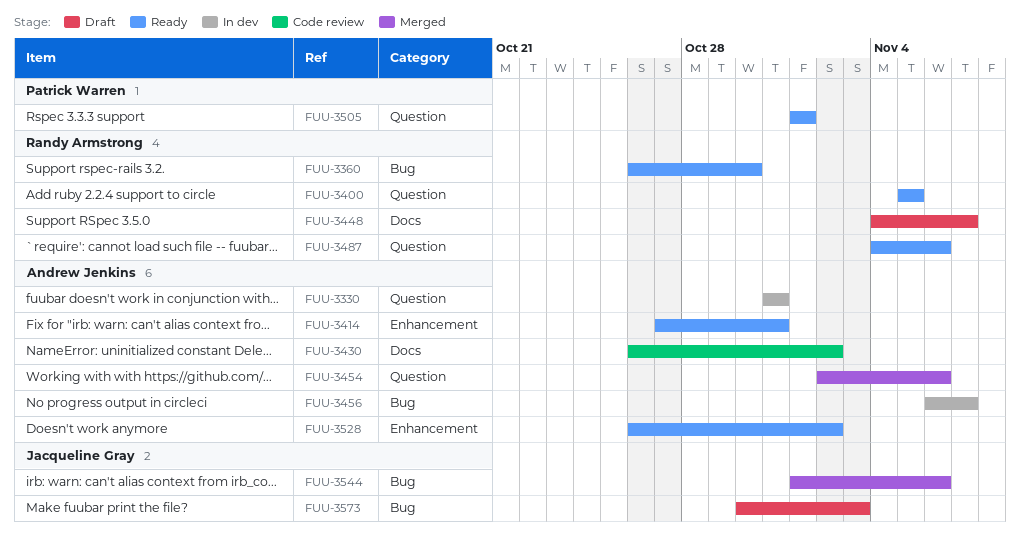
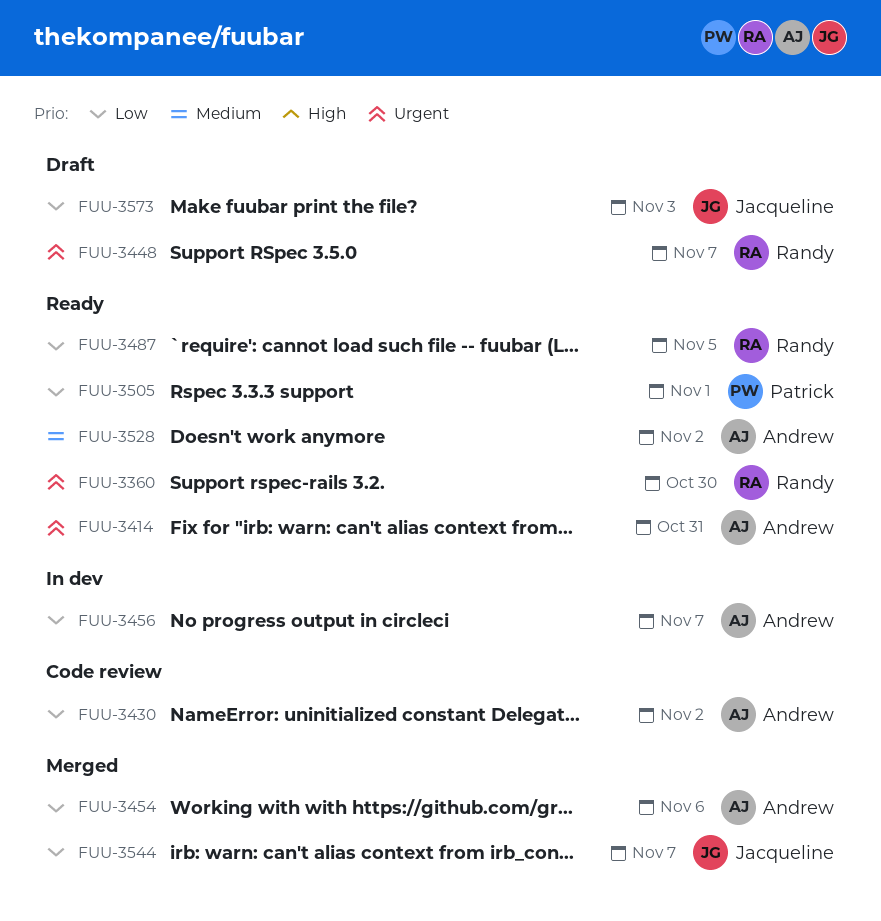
FUU-3330: present -> none
FUU-3400: present -> none
FUU-3487, due: Nov 6 -> Nov 5
FUU-3544, due: Nov 6 -> Nov 7

